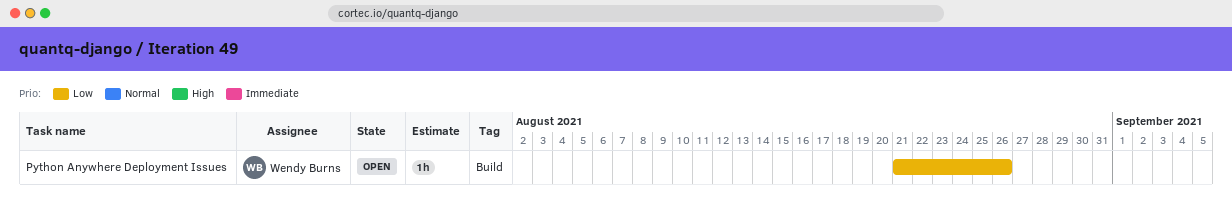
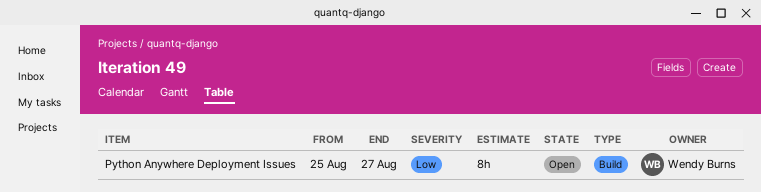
Python Anywhere Deployment Issues, estimate: 1h -> 8h
Python Anywhere Deployment Issues, start: Aug 21 -> Aug 25
Python Anywhere Deployment Issues, due: Aug 26 -> Aug 27

